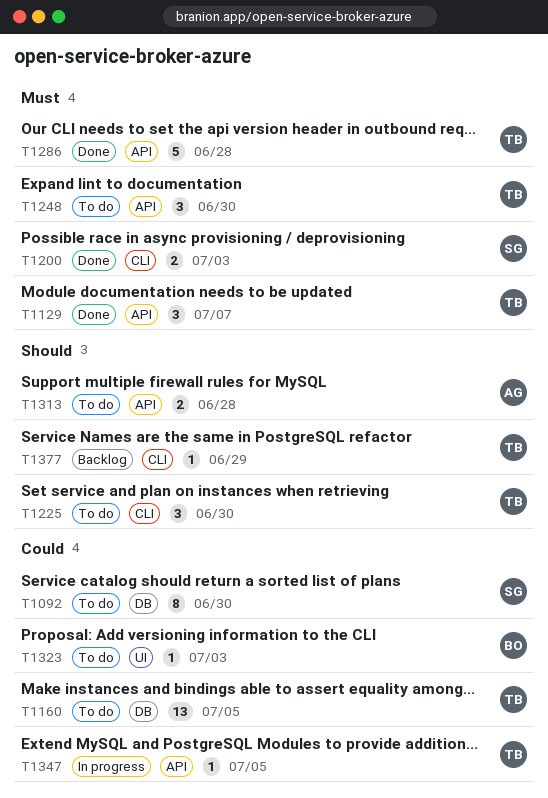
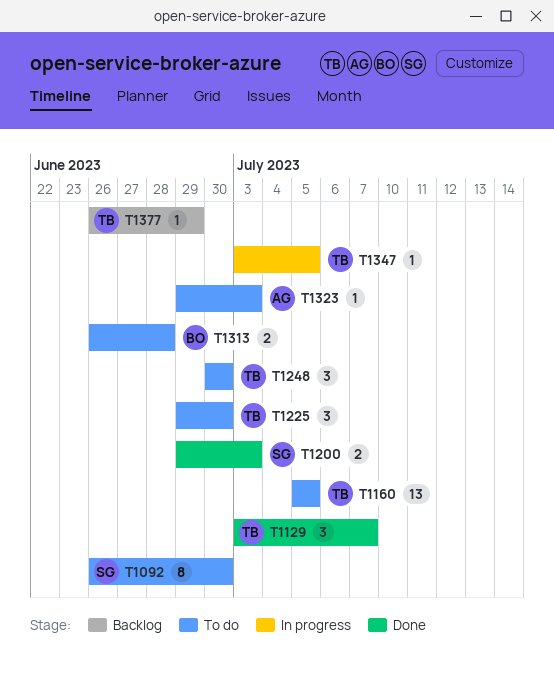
T1286: present -> none
T1313, owner: AG -> BO
T1323, owner: BO -> AG

